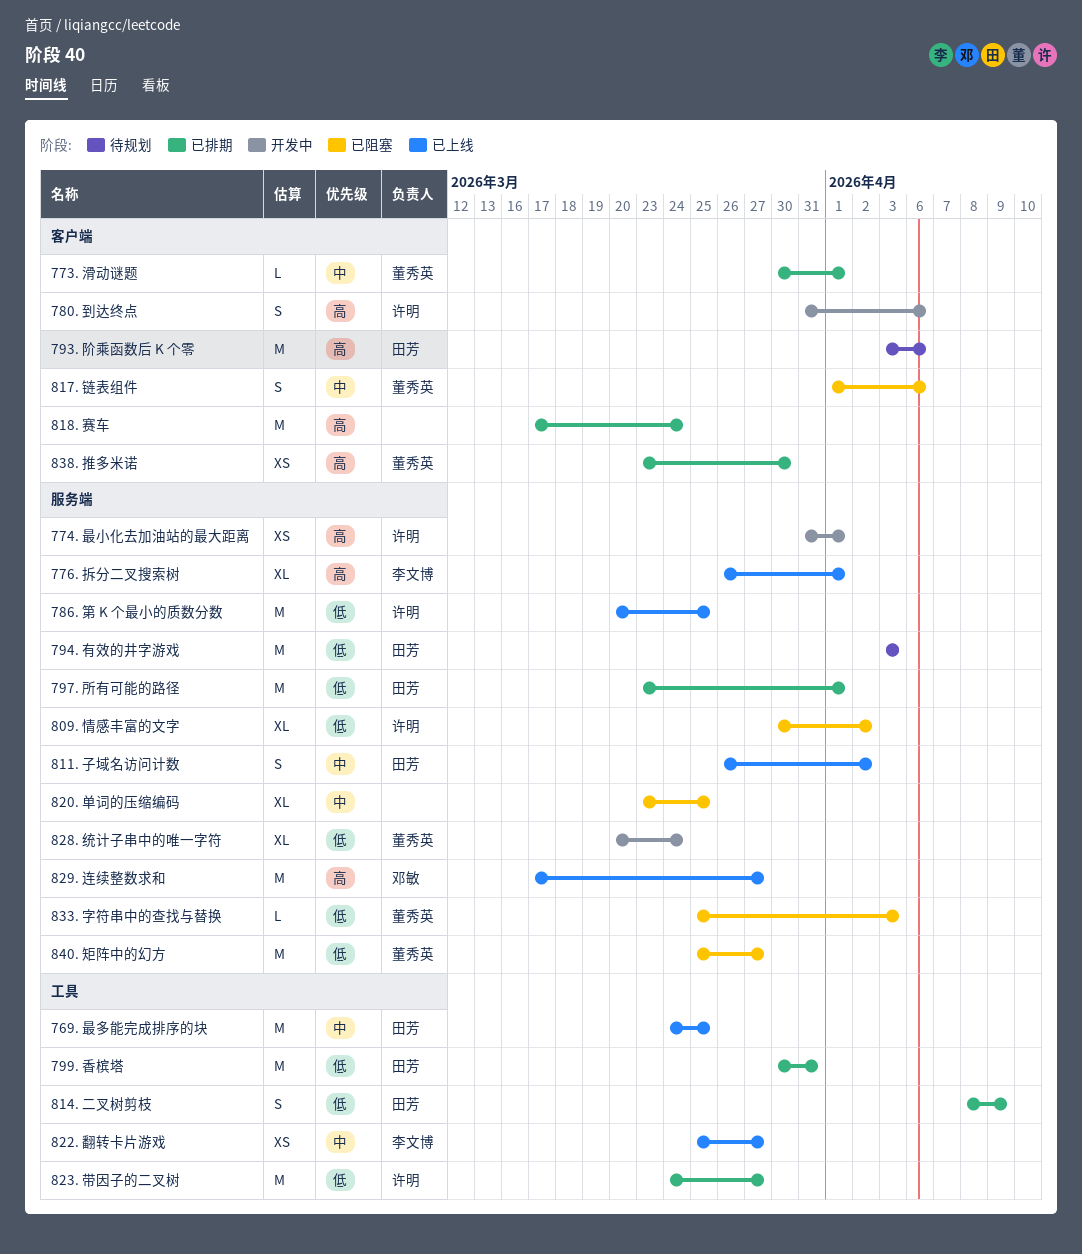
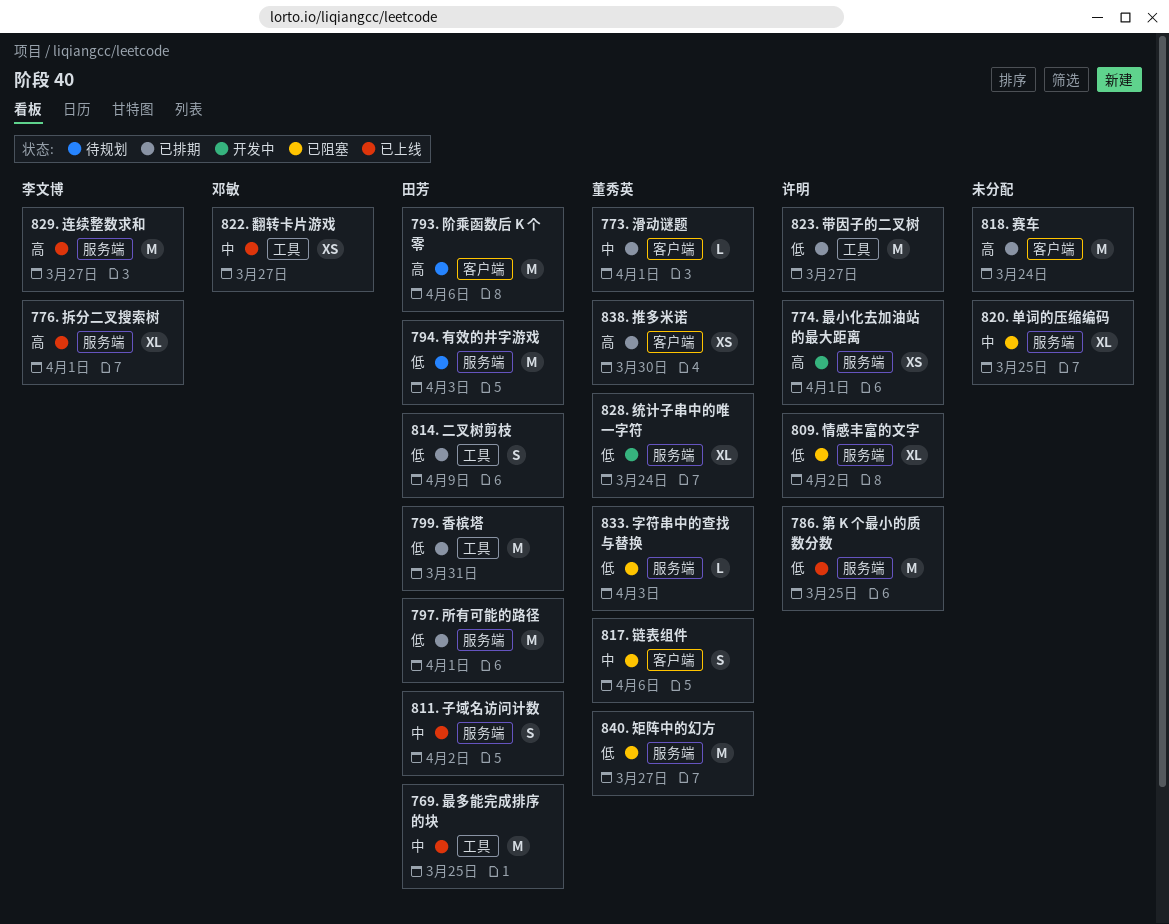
780. 到达终点: present -> none
822. 翻转卡片游戏, owner: 李文博 -> 邓敏
829. 连续整数求和, owner: 邓敏 -> 李文博

